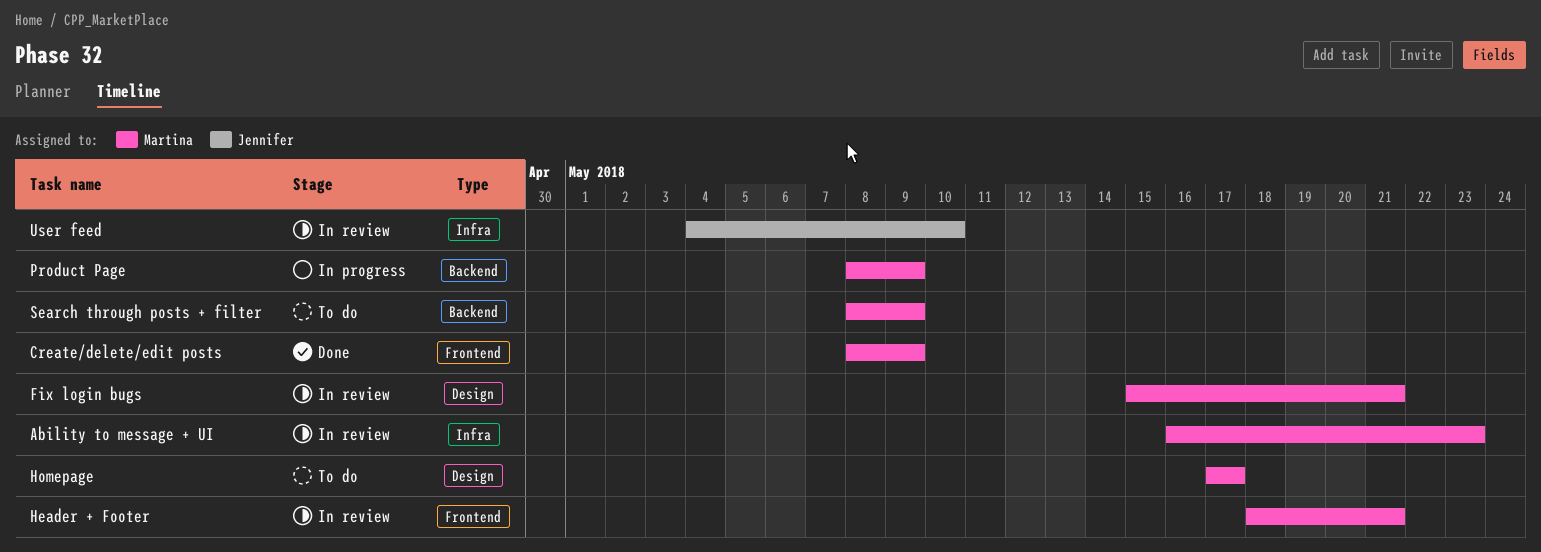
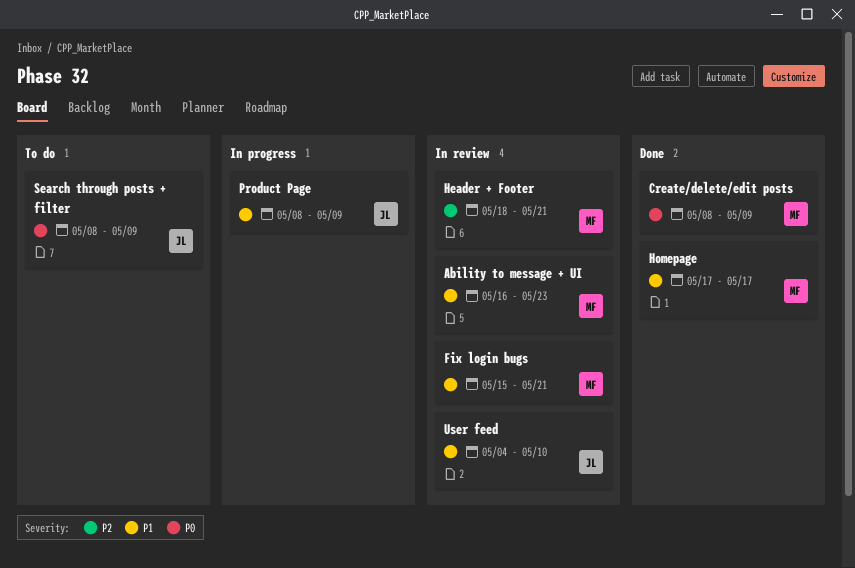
Homepage, status: To do -> Done
Product Page, owner: Martina -> Jennifer
Search through posts + filter, owner: Martina -> Jennifer

